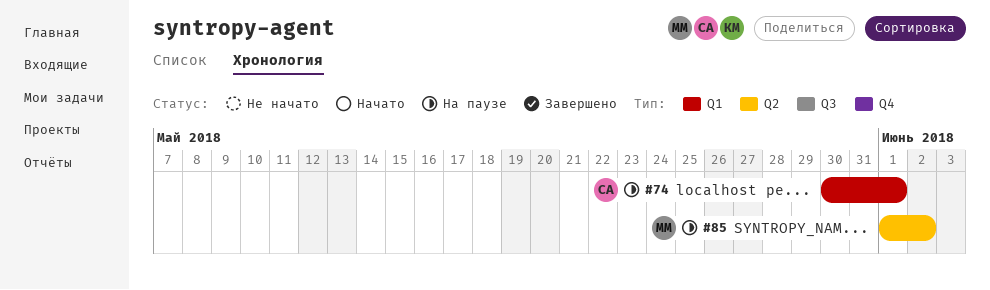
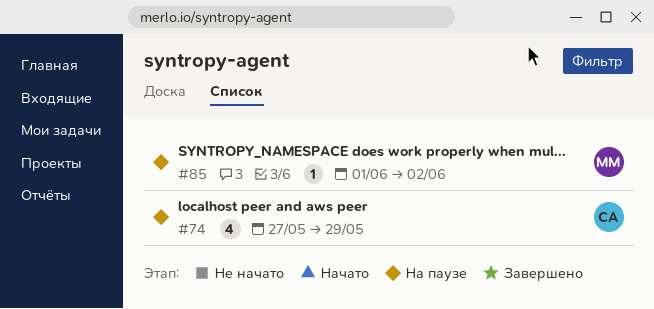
#74, start: May 30 -> May 27
#74, due: Jun 1 -> May 29

